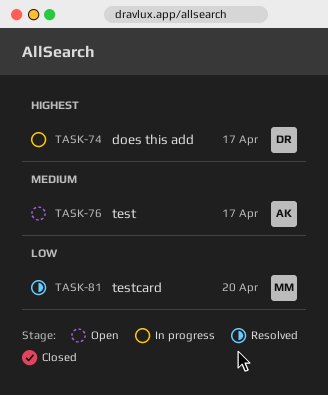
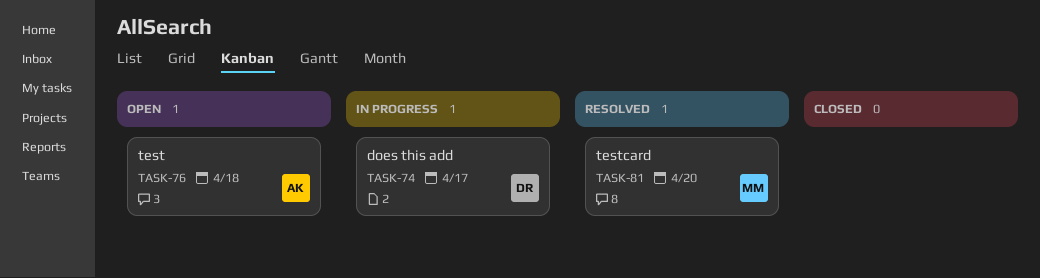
TASK-76, due: Apr 17 -> Apr 18

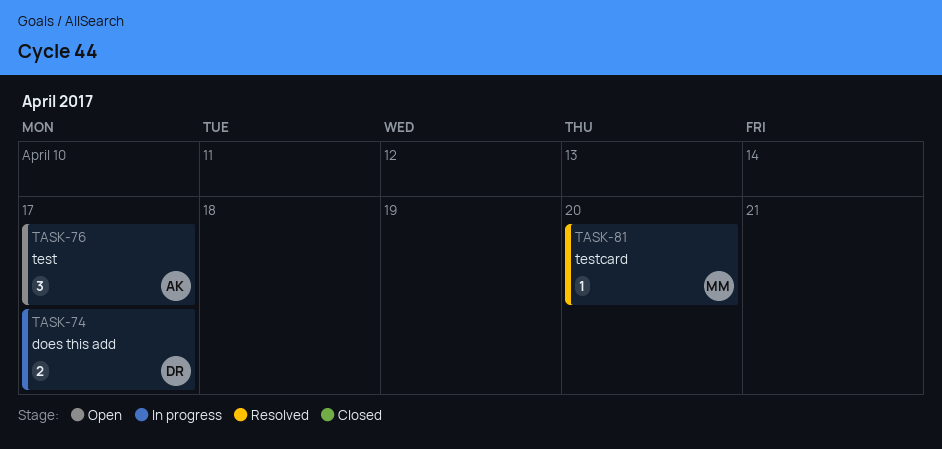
TASK-76, due: Apr 18 -> Apr 17

